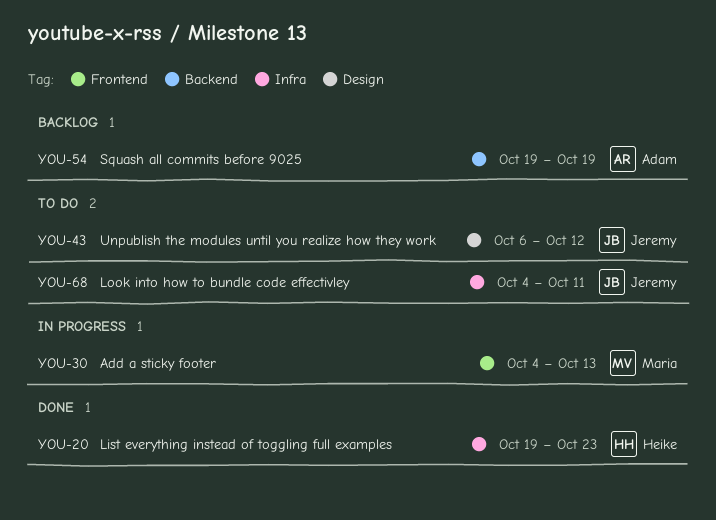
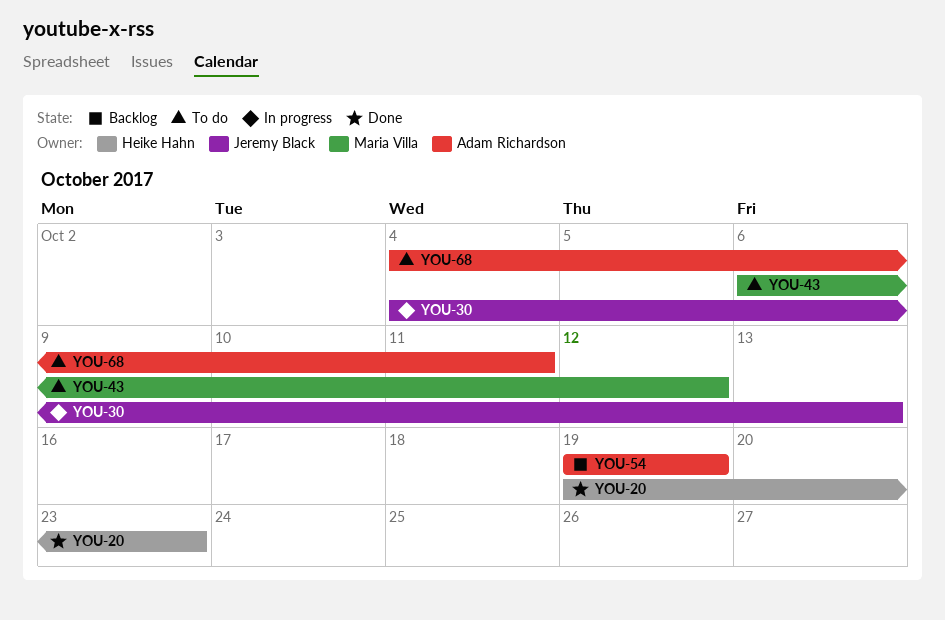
YOU-30, owner: Maria Villa -> Jeremy Black
YOU-43, owner: Jeremy Black -> Maria Villa
YOU-68, owner: Jeremy Black -> Adam Richardson

